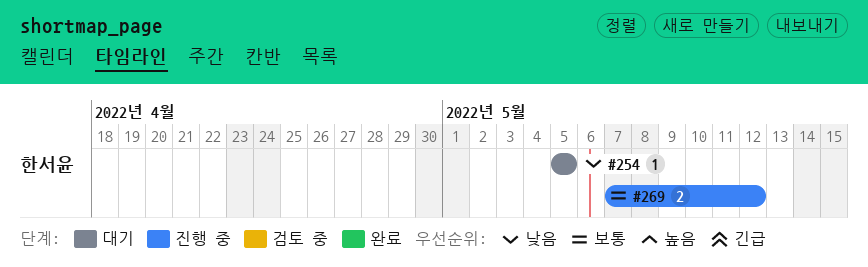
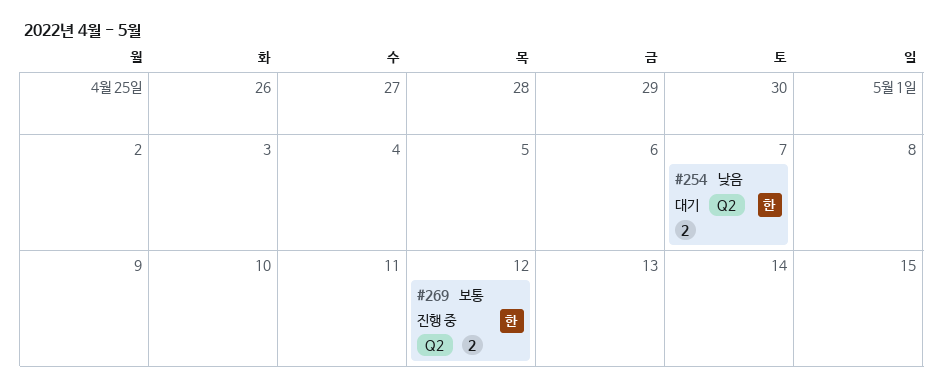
#254, estimate: 1 -> 2
#254, due: May 5 -> May 7

